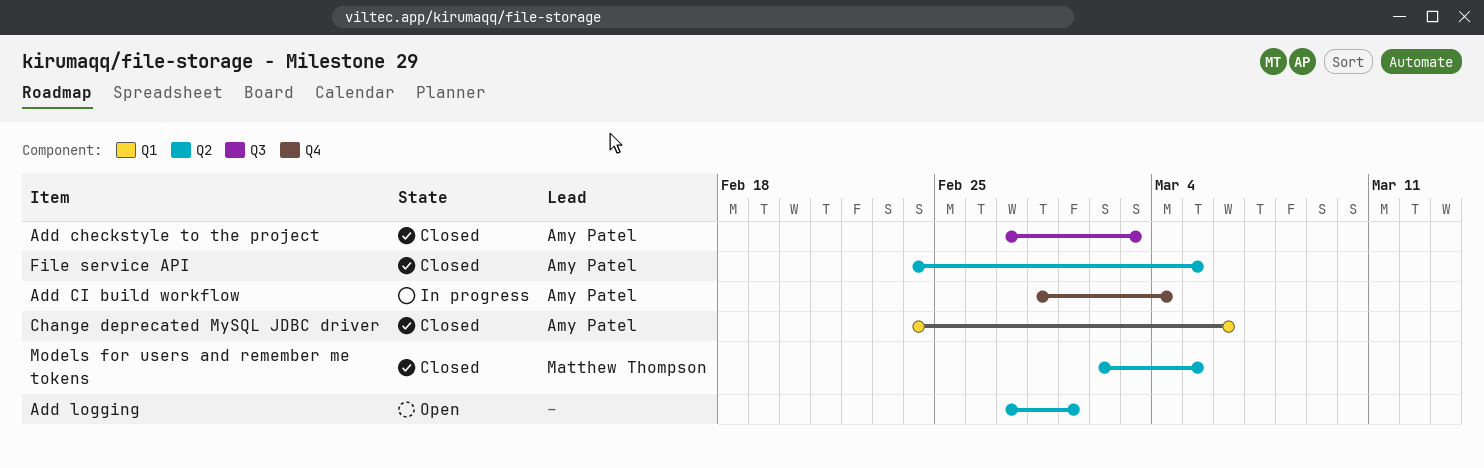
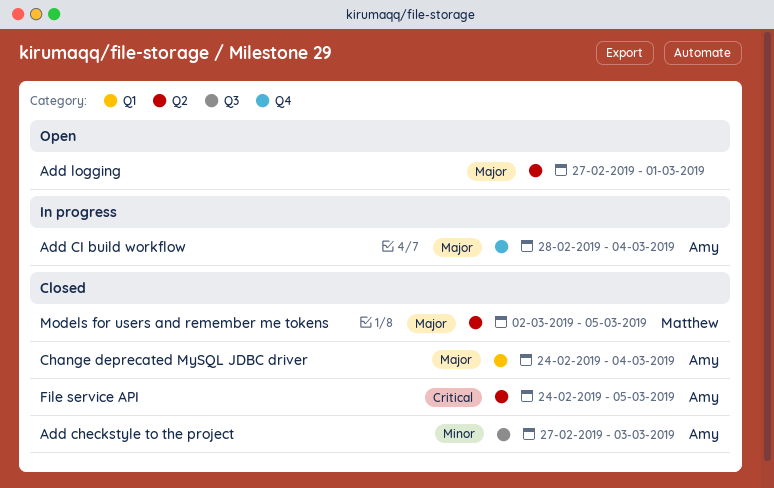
Change deprecated MySQL JDBC driver, due: Mar 6 -> Mar 4

